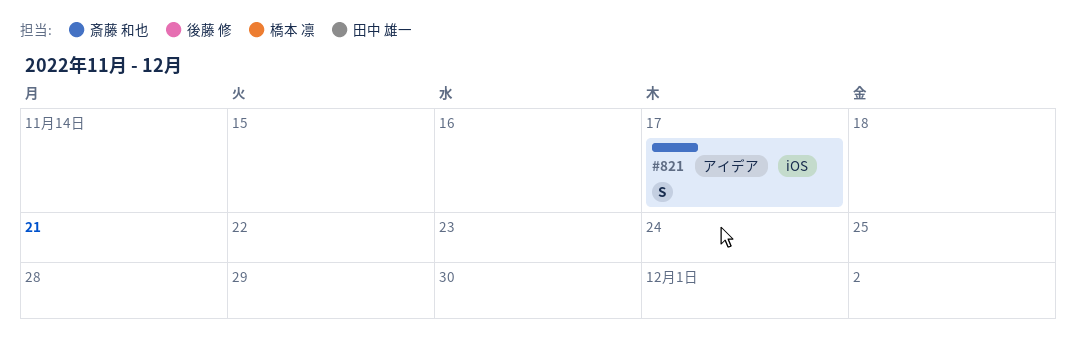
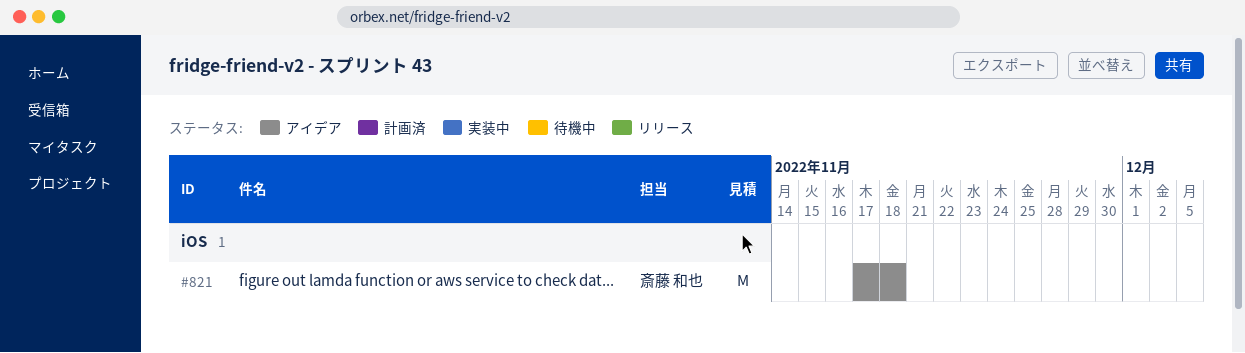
#821, estimate: S -> M
#821, due: Nov 17 -> Nov 18

